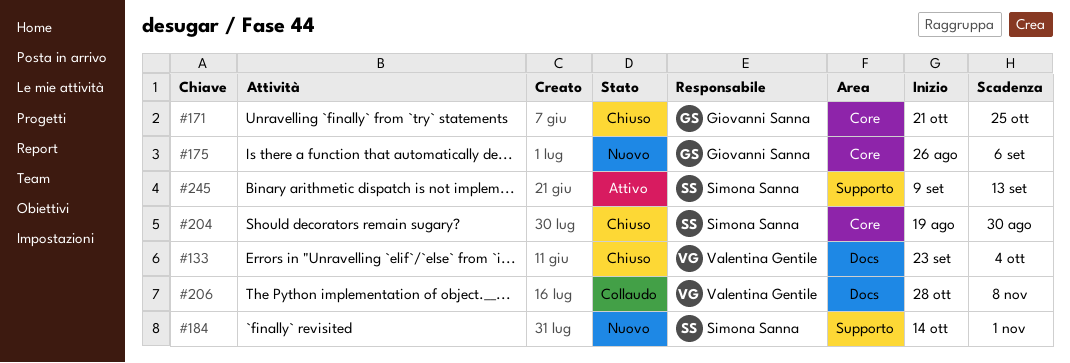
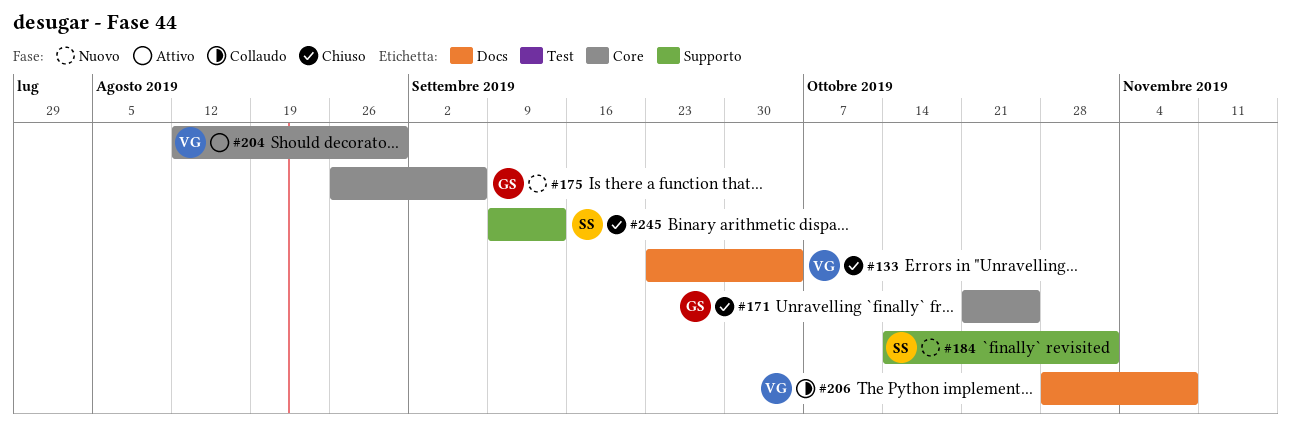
#204, status: Chiuso -> Attivo
#204, owner: Simona Sanna -> Valentina Gentile
#204, start: Aug 19 -> Aug 12
#245, status: Attivo -> Chiuso

